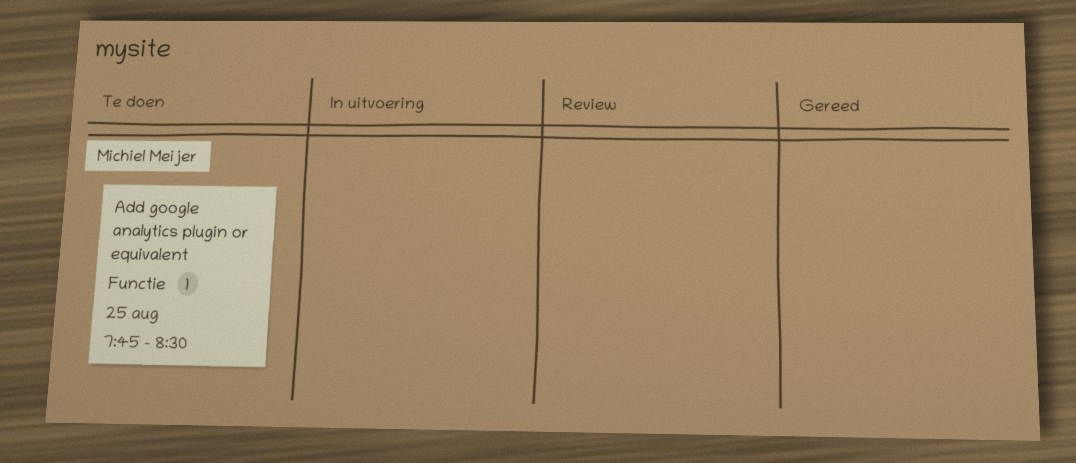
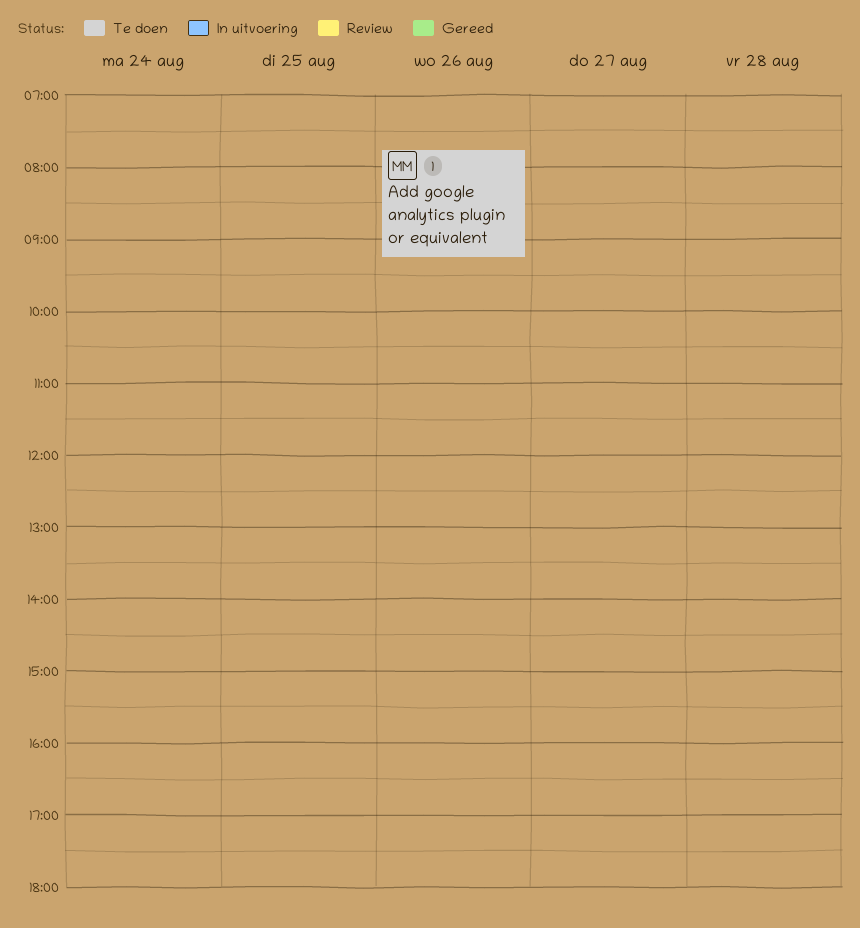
Add google analytics plugin or equivalent, day: Aug 25 -> Aug 26
Add google analytics plugin or equivalent, ends: 08:30 -> 09:15

